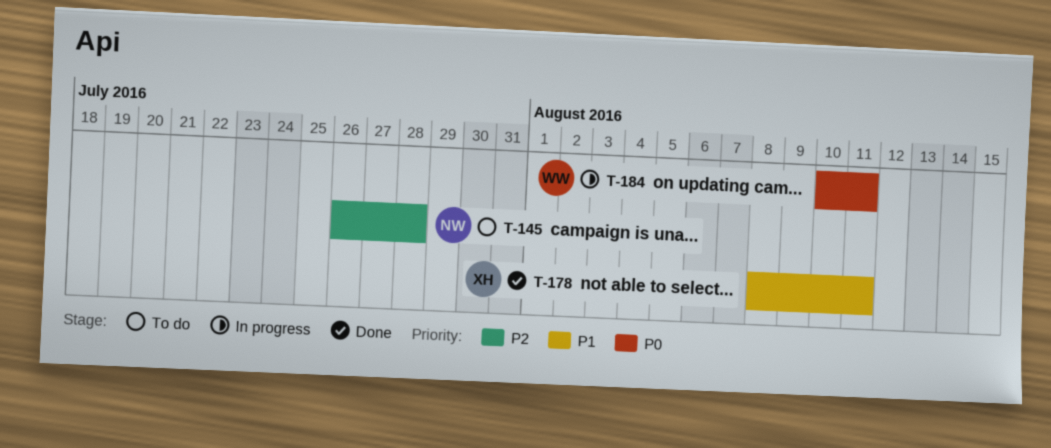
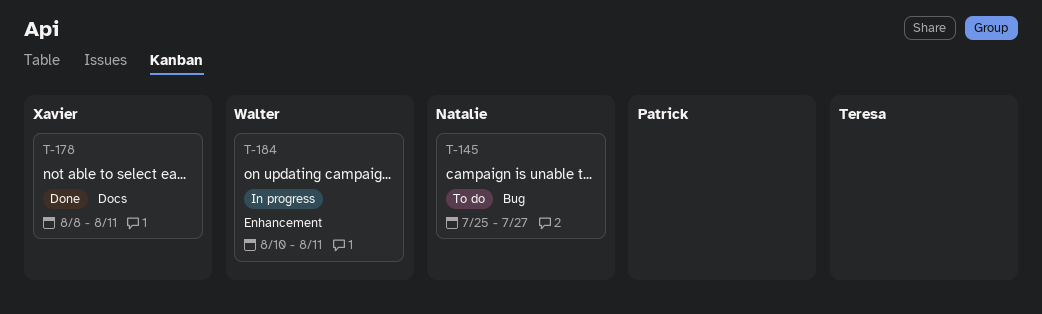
T-145, start: Jul 26 -> Jul 25
T-145, due: Jul 28 -> Jul 27

